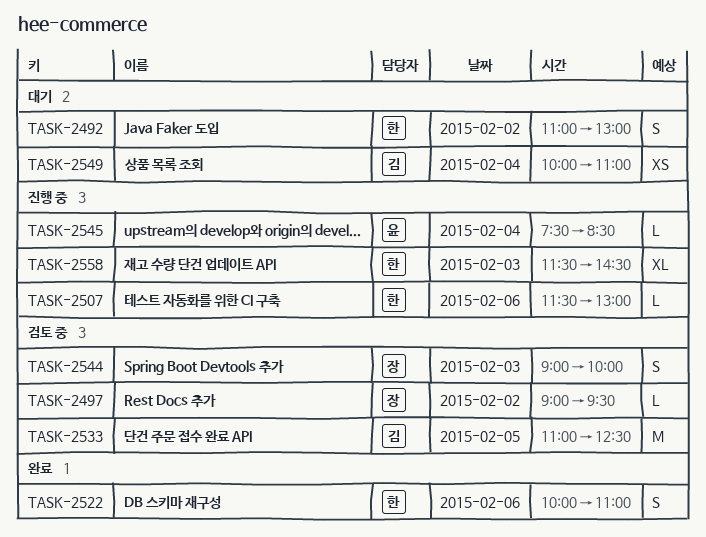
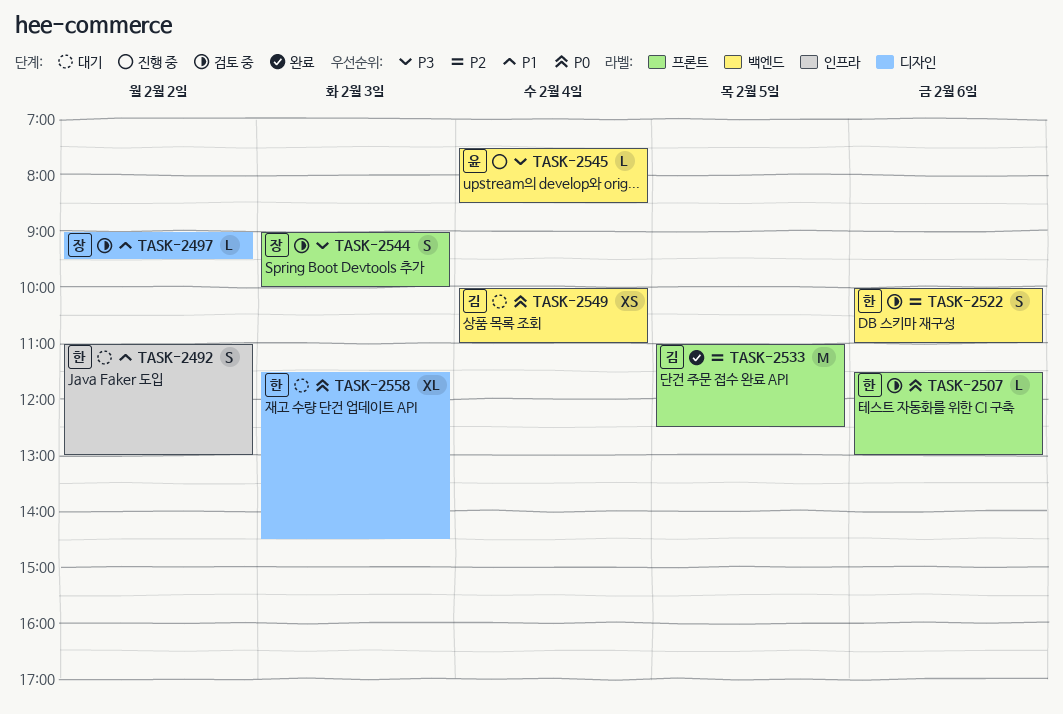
TASK-2507, status: 진행 중 -> 검토 중
TASK-2522, status: 완료 -> 검토 중
TASK-2533, status: 검토 중 -> 완료
TASK-2558, status: 진행 중 -> 대기

